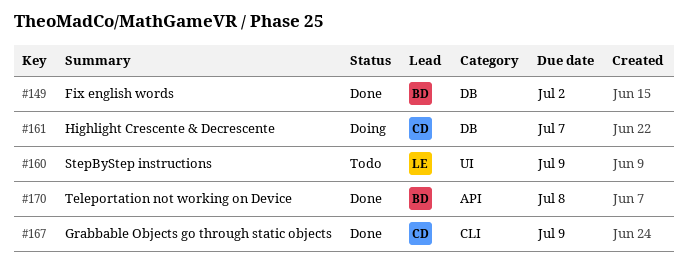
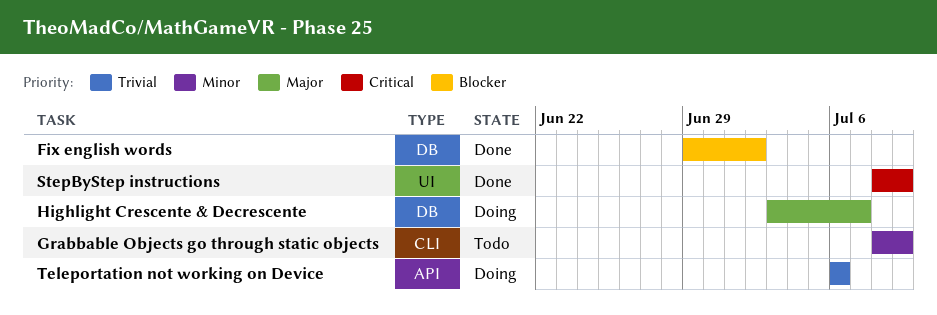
Grabbable Objects go through static objects, status: Done -> Todo
StepByStep instructions, status: Todo -> Done
Teleportation not working on Device, status: Done -> Doing
Teleportation not working on Device, due: Jul 8 -> Jul 6

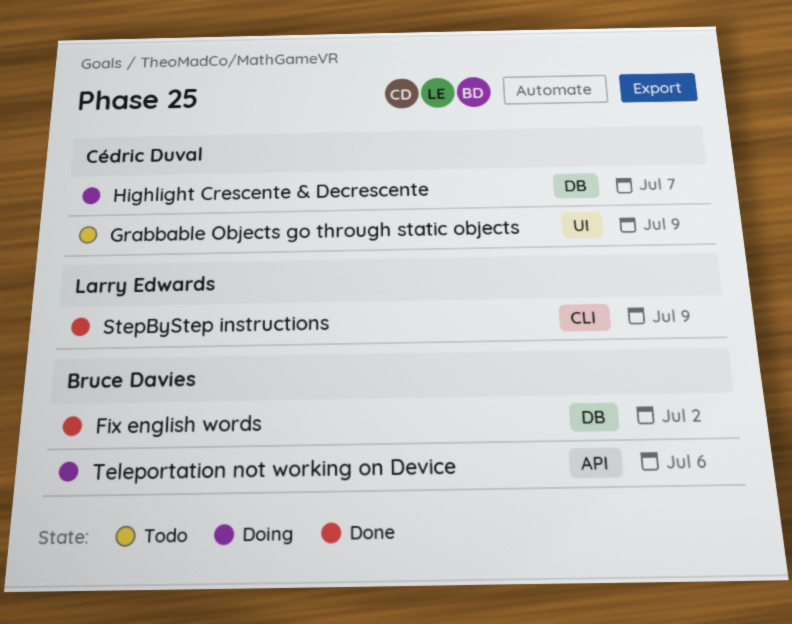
Grabbable Objects go through static objects, label: CLI -> UI
StepByStep instructions, label: UI -> CLI

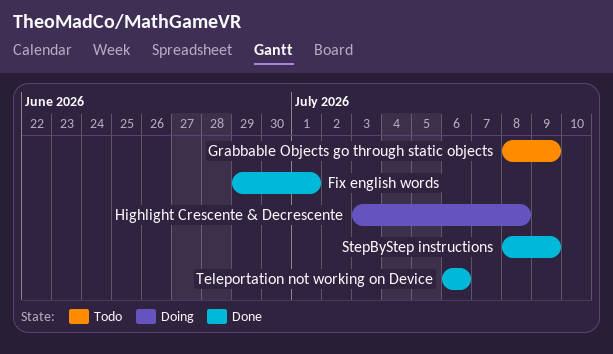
Fix english words, due: Jul 2 -> Jul 1
Highlight Crescente & Decrescente, due: Jul 7 -> Jul 8
Teleportation not working on Device, status: Doing -> Done

